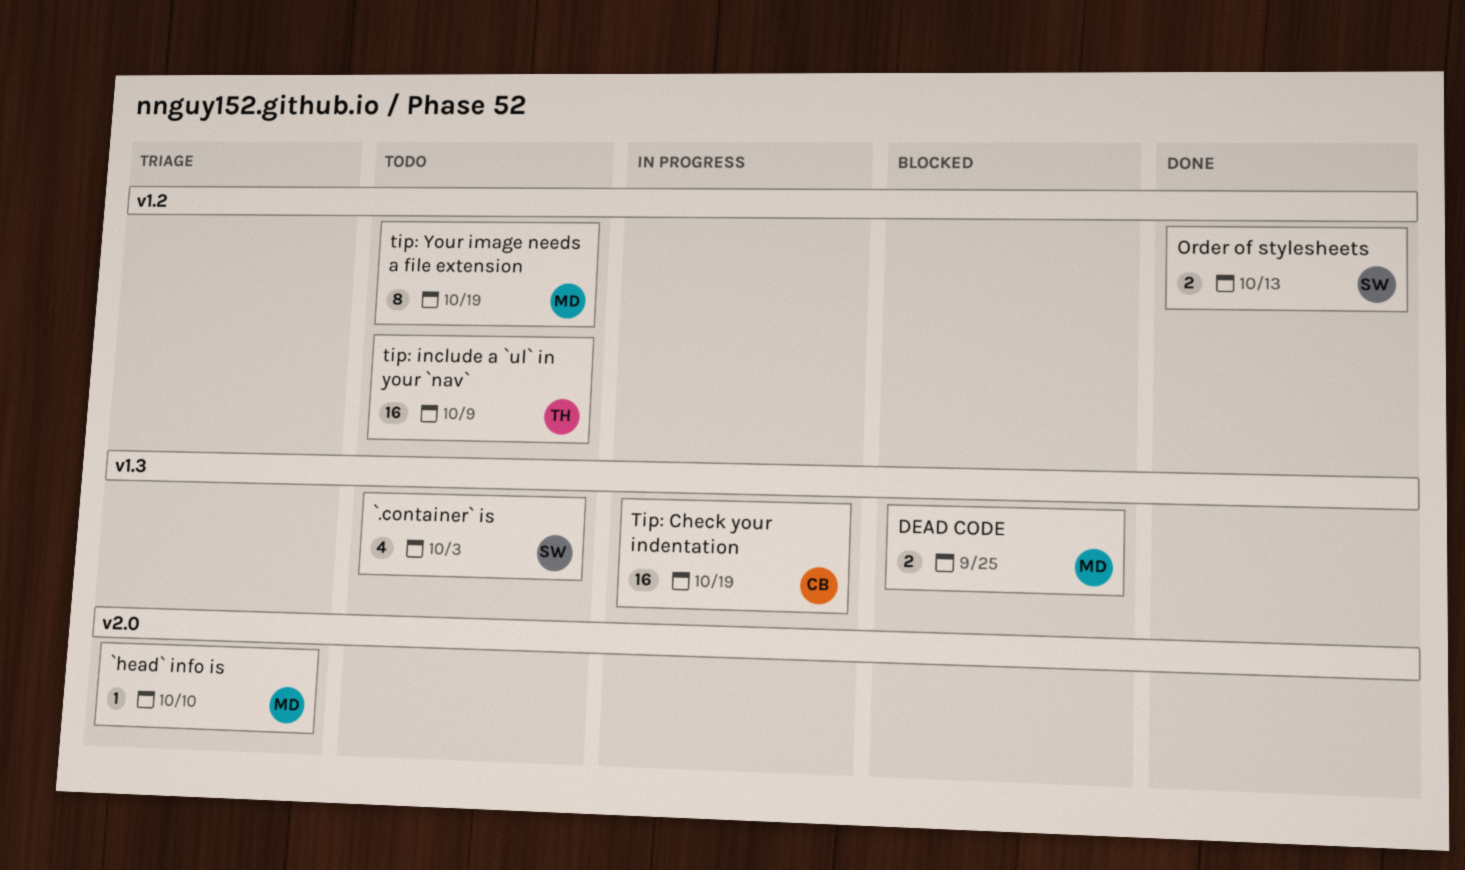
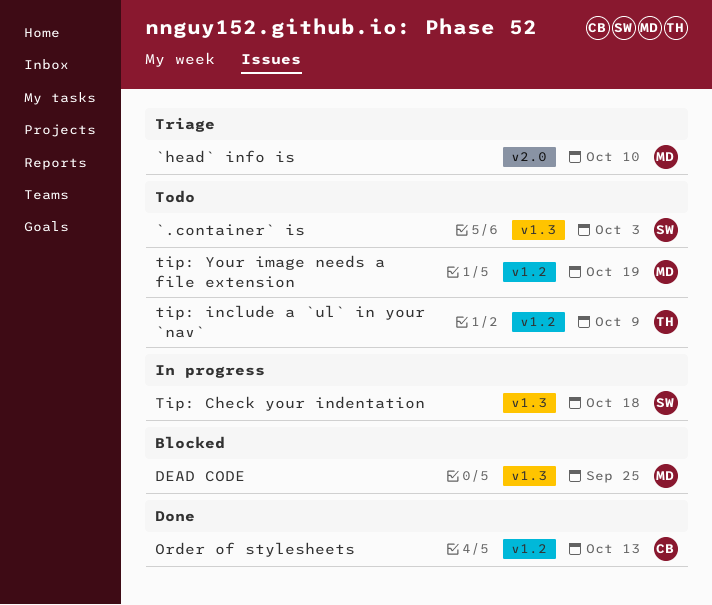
Order of stylesheets, owner: SW -> CB
Tip: Check your indentation, owner: CB -> SW
Tip: Check your indentation, due: Oct 19 -> Oct 18

